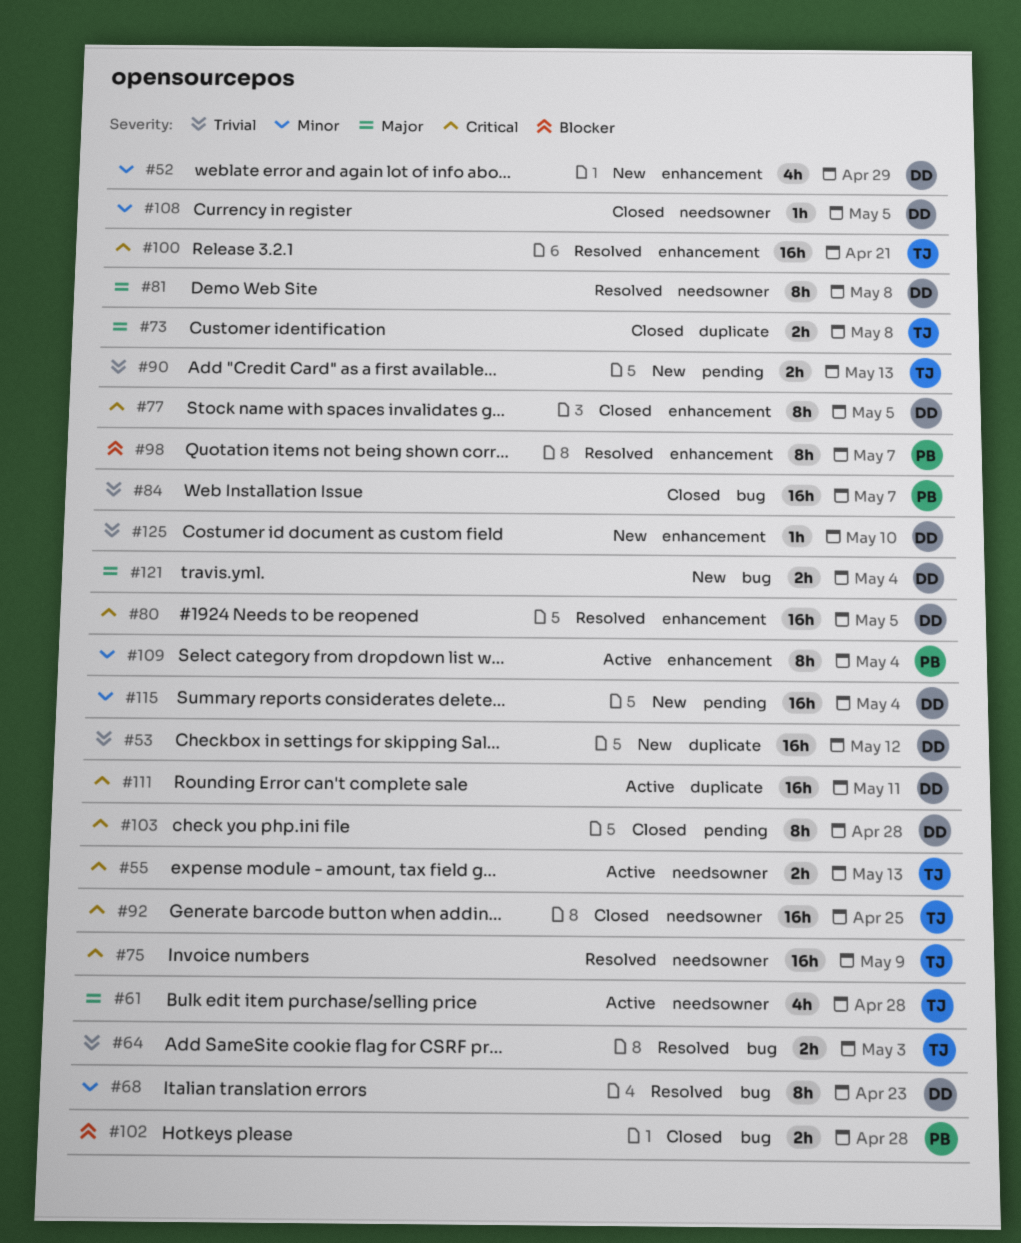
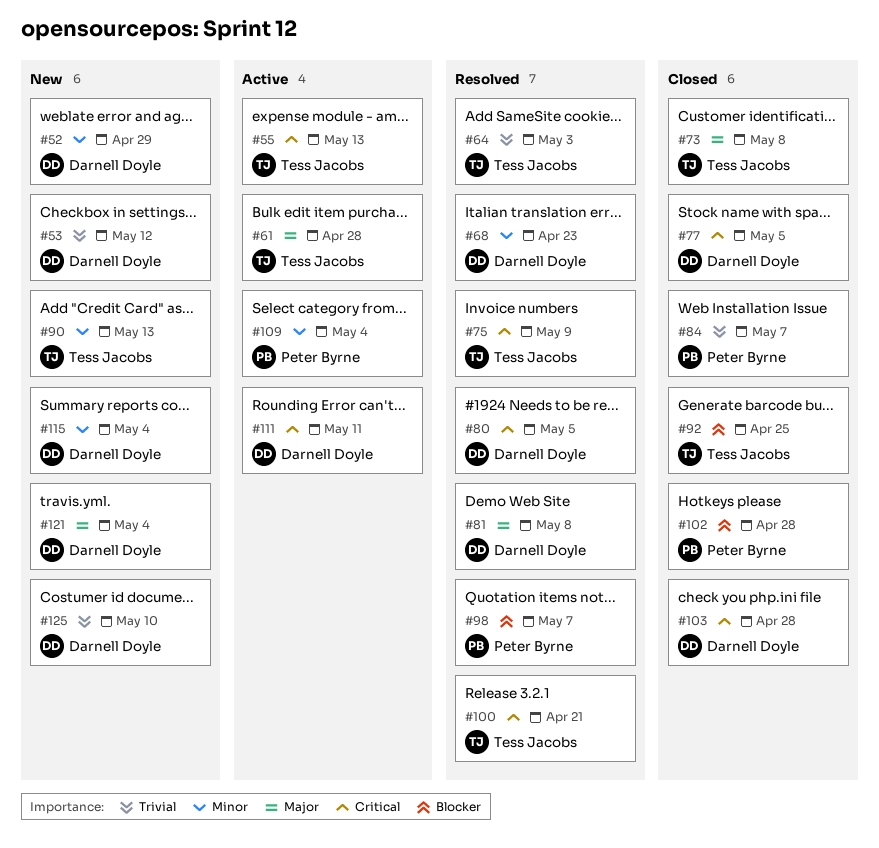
#90, priority: Trivial -> Minor
#92, priority: Critical -> Blocker
#108: present -> none

